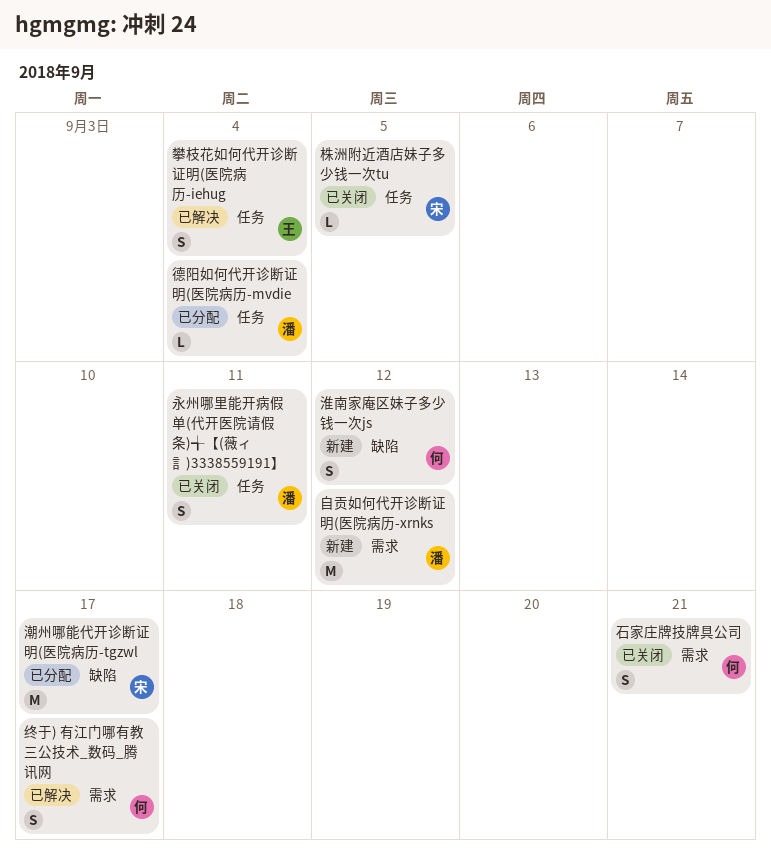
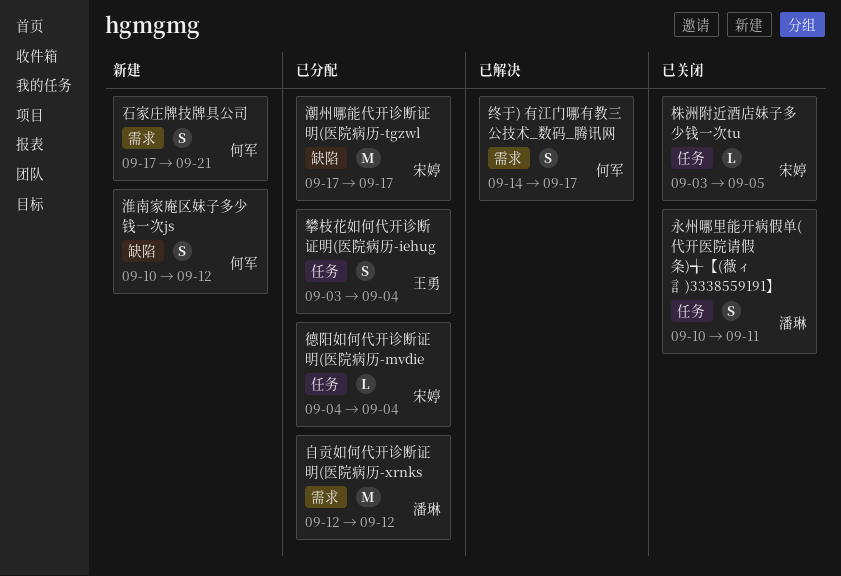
德阳如何代开诊断证明(医院病历-mvdie, owner: 潘琳 -> 宋婷
攀枝花如何代开诊断证明(医院病历-iehug, status: 已解决 -> 已分配
石家庄牌技牌具公司, status: 已关闭 -> 新建
自贡如何代开诊断证明(医院病历-xrnks, status: 新建 -> 已分配

